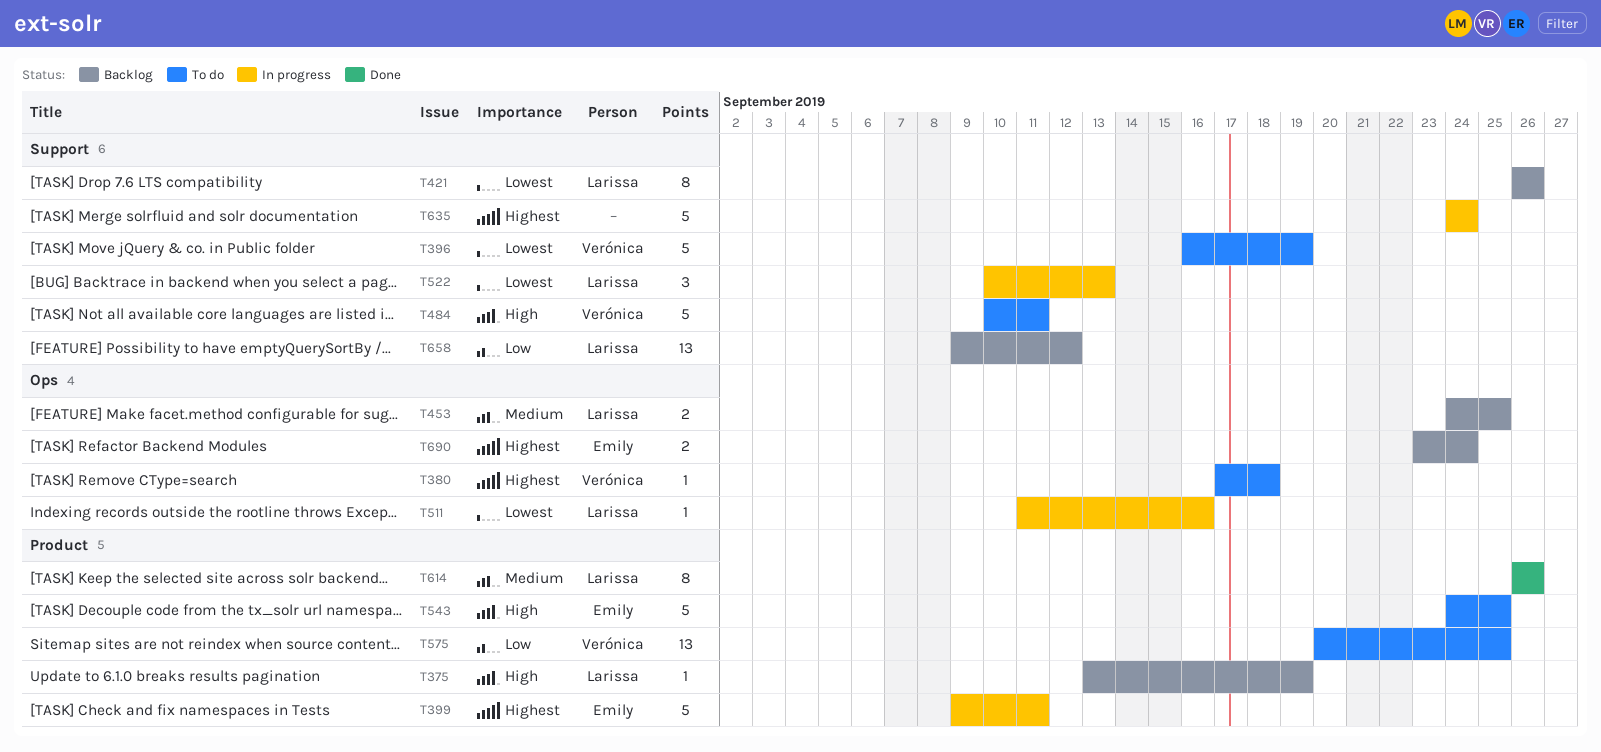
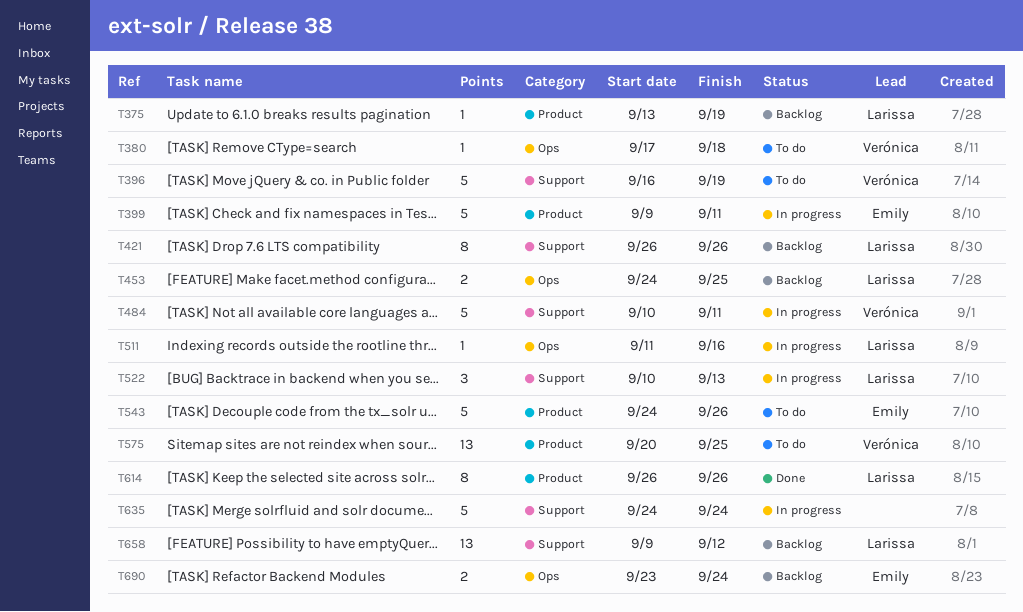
T484, status: To do -> In progress
T543, due: Sep 25 -> Sep 26

